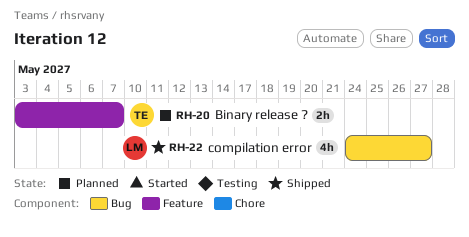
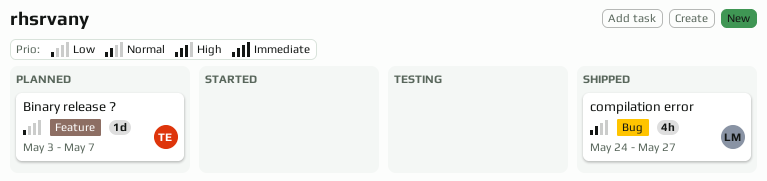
Binary release ?, estimate: 2h -> 1d

